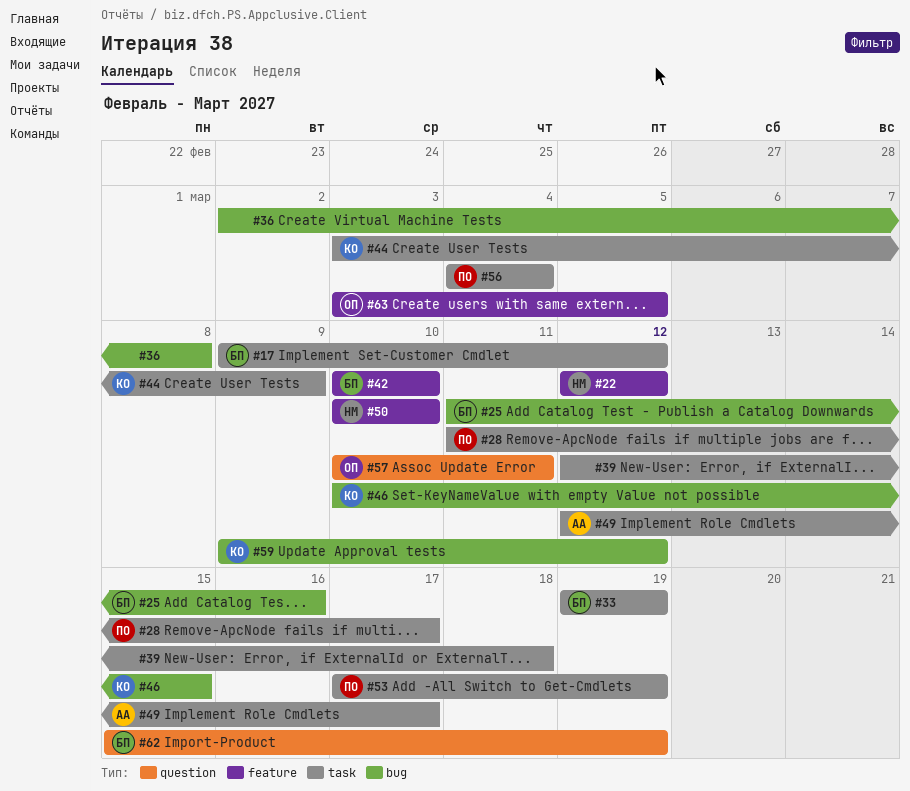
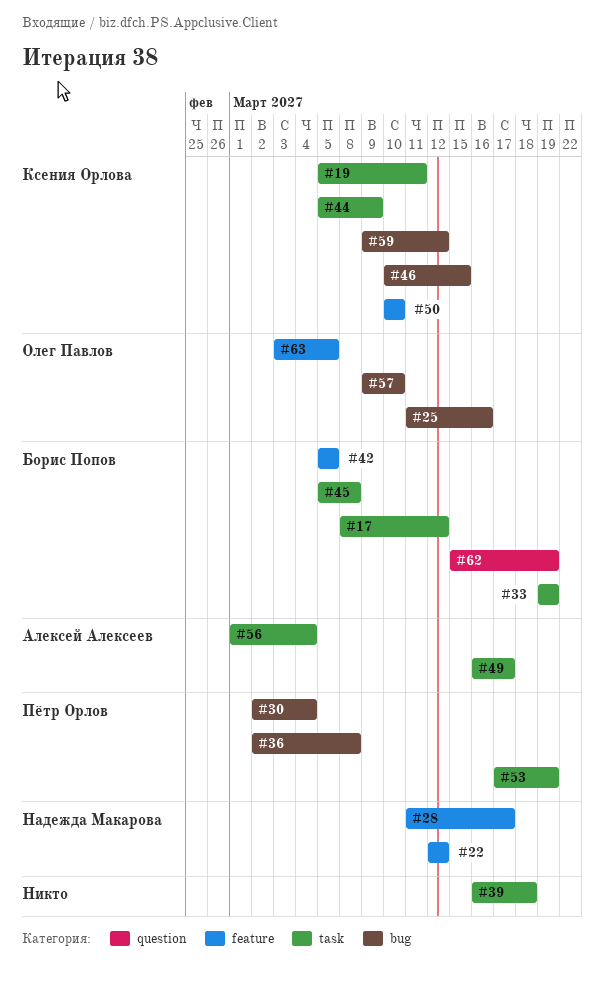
#17, start: Mar 9 -> Mar 8
#19: none -> present
#25, owner: Борис Попов -> Олег Павлов
#28, owner: Пётр Орлов -> Надежда Макарова
#28, label: task -> feature
#30: none -> present
#36, owner: none -> Пётр Орлов
#39, start: Mar 12 -> Mar 16
#42, start: Mar 10 -> Mar 5
#42, due: Mar 10 -> Mar 5
#44, start: Mar 3 -> Mar 5
#45: none -> present
#49, start: Mar 12 -> Mar 16
#50, owner: Надежда Макарова -> Ксения Орлова
#56, owner: Пётр Орлов -> Алексей Алексеев
#56, start: Mar 4 -> Mar 1
#57, label: question -> bug
#57, start: Mar 10 -> Mar 9
#57, due: Mar 11 -> Mar 10

